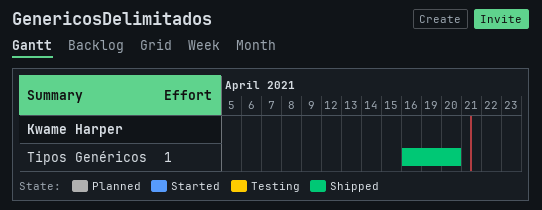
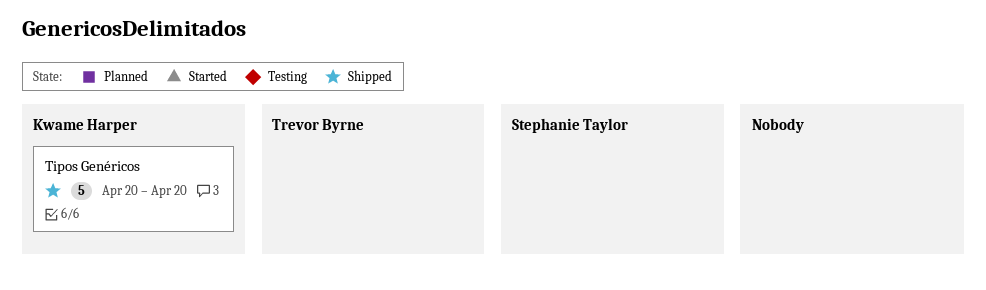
Tipos Genéricos, estimate: 1 -> 5
Tipos Genéricos, start: Apr 16 -> Apr 20

